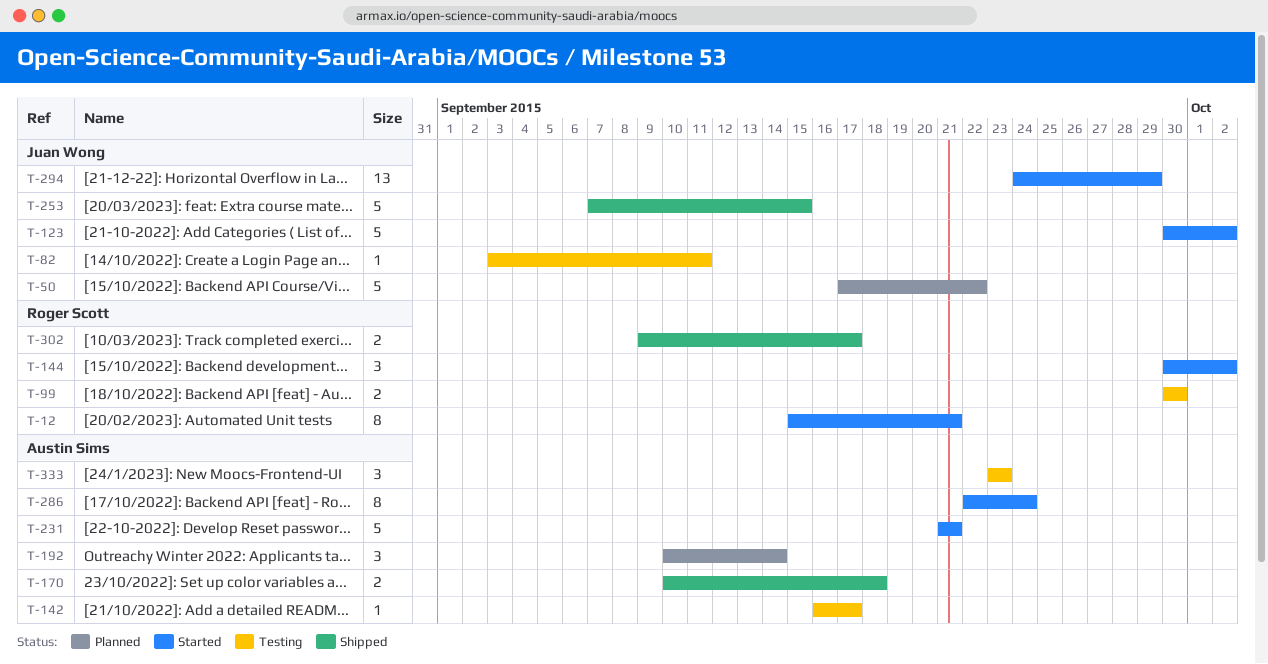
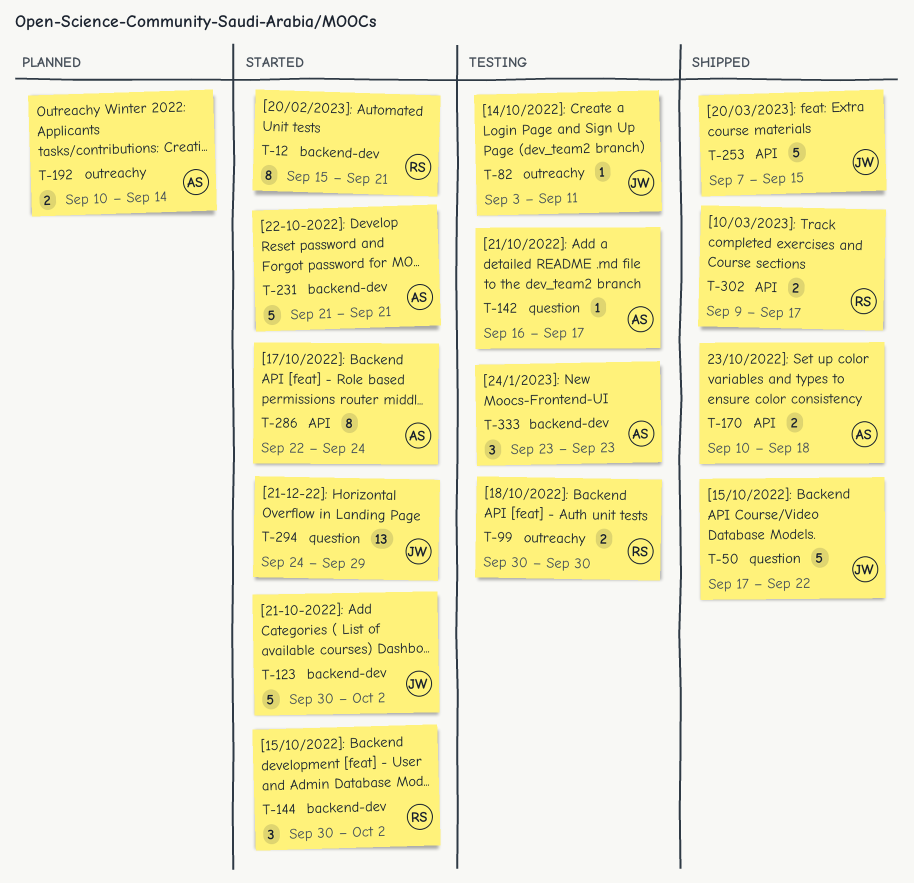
T-50, status: Planned -> Shipped
T-192, estimate: 3 -> 2

